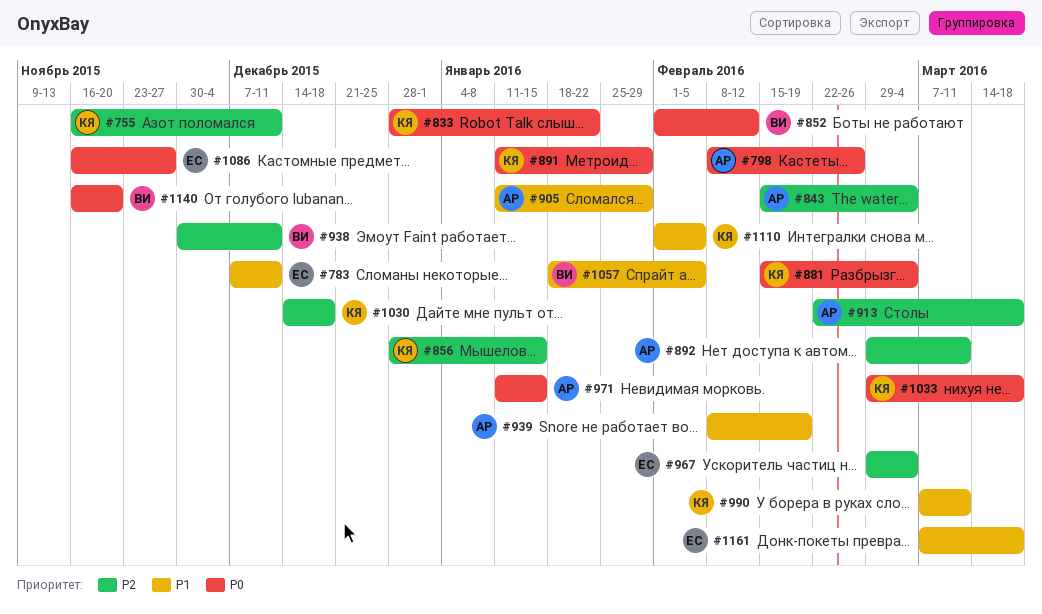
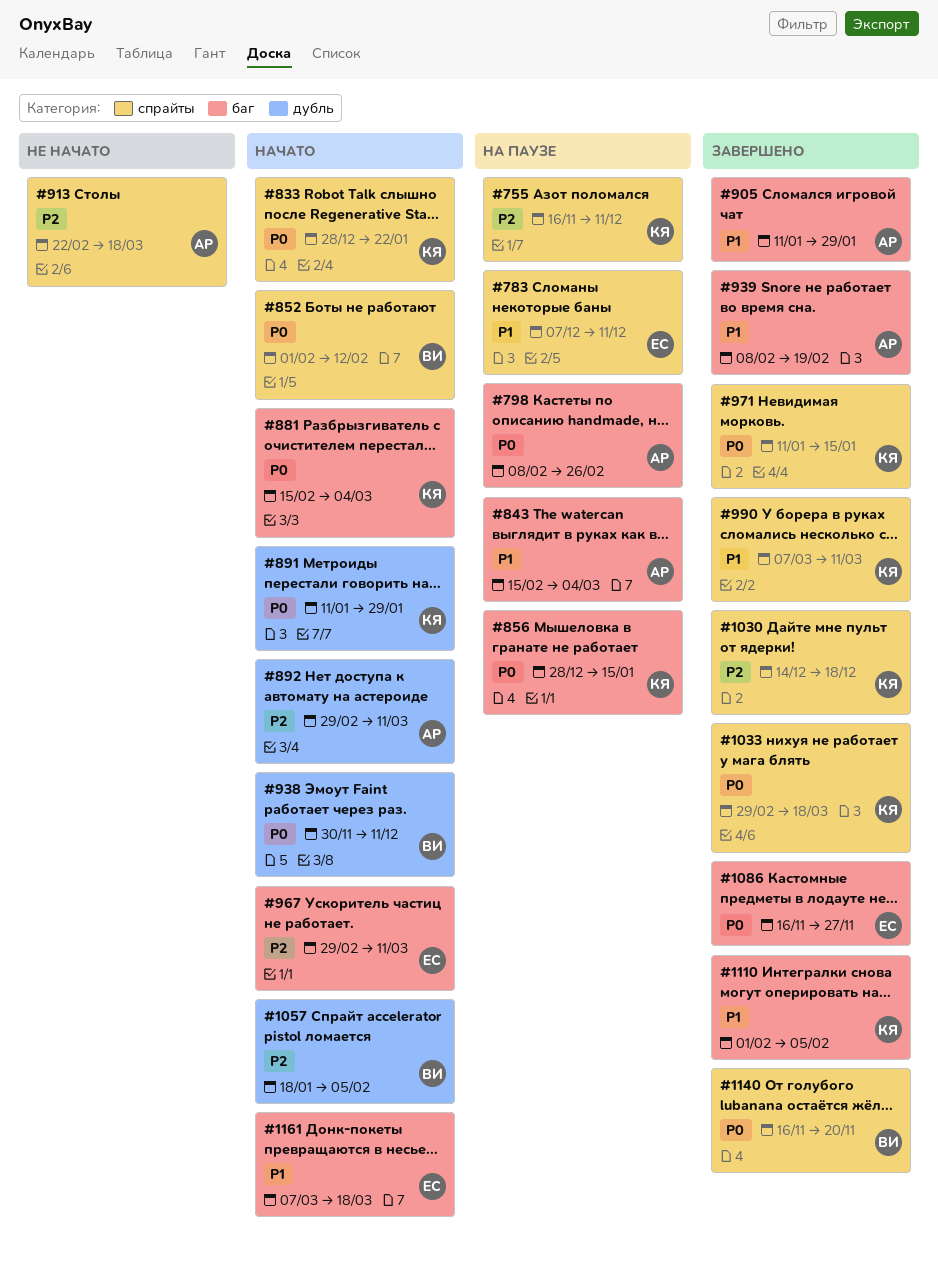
#843, priority: P2 -> P1
#856, priority: P2 -> P0
#938, priority: P2 -> P0
#967, due: Mar 4 -> Mar 11
#971, owner: АР -> КЯ
#1057, priority: P1 -> P2

